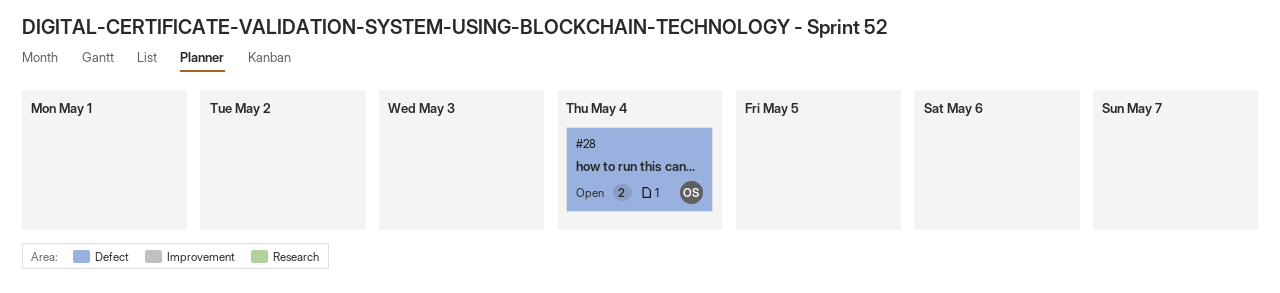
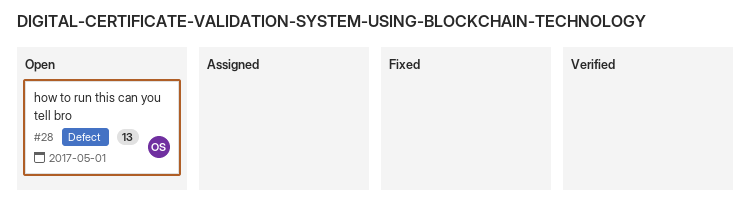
#28, estimate: 2 -> 13
#28, due: May 4 -> May 1

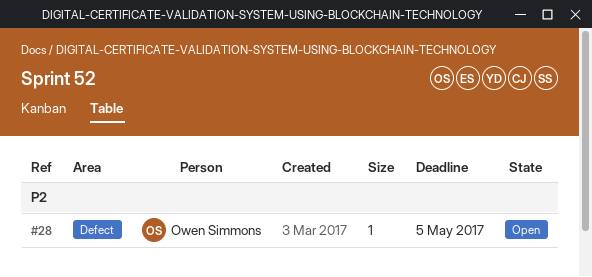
#28, estimate: 13 -> 1
#28, due: May 1 -> May 5

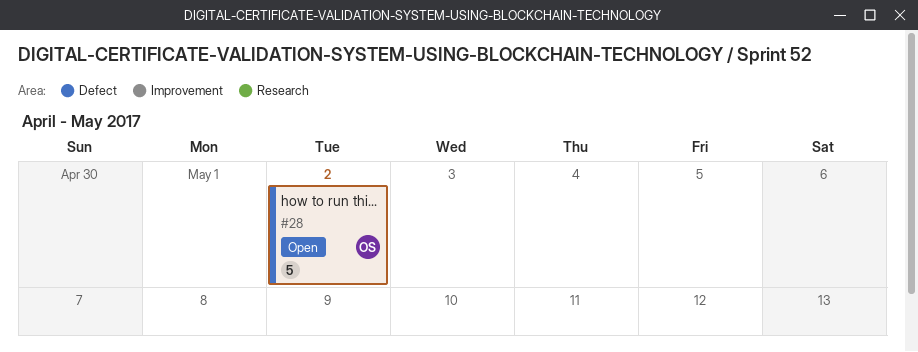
#28, estimate: 1 -> 5
#28, due: May 5 -> May 2

